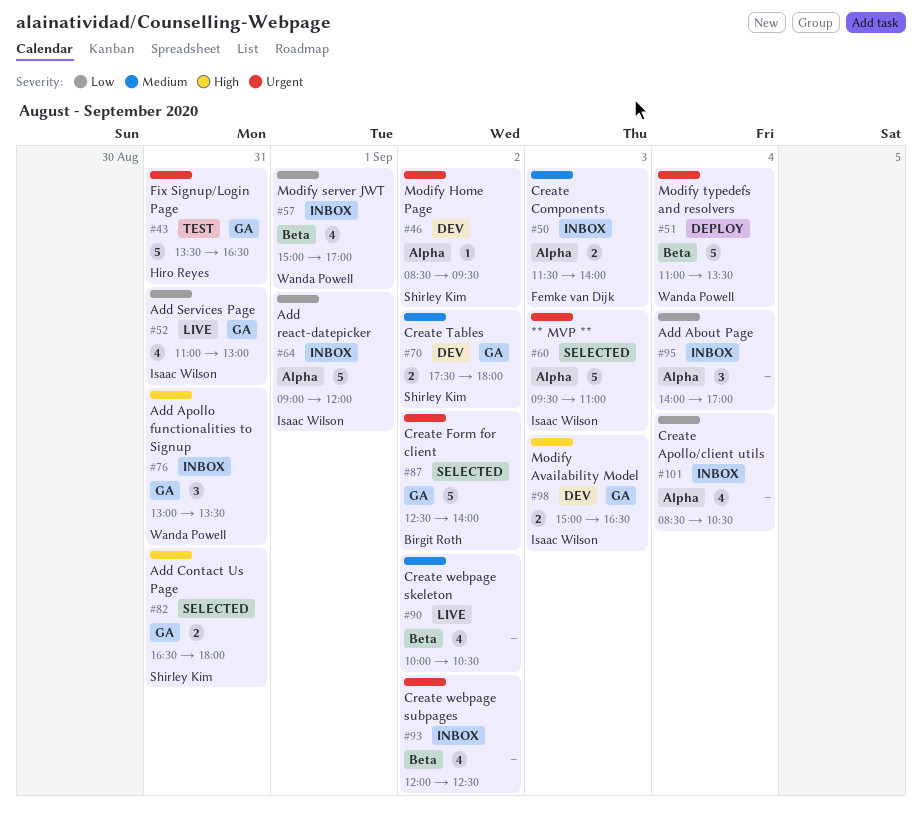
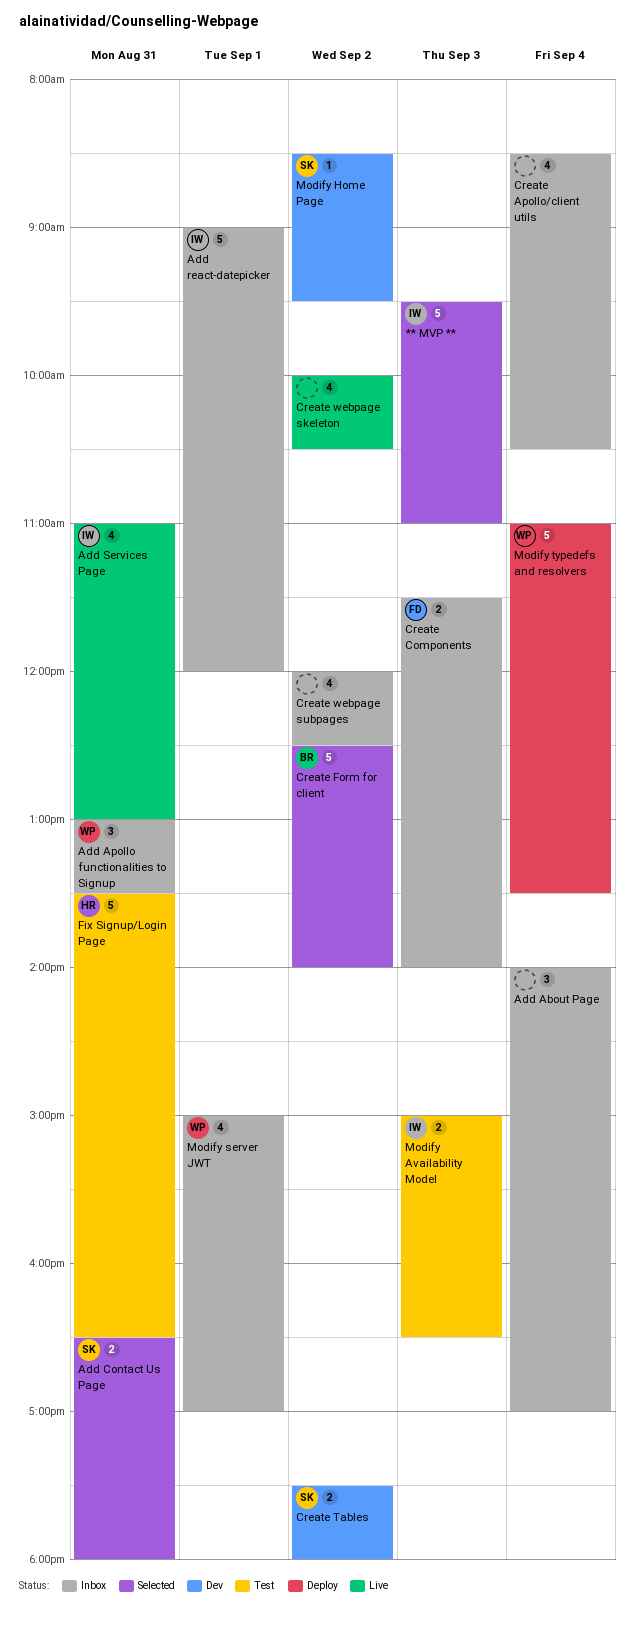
Modify Availability Model, status: Dev -> Test

